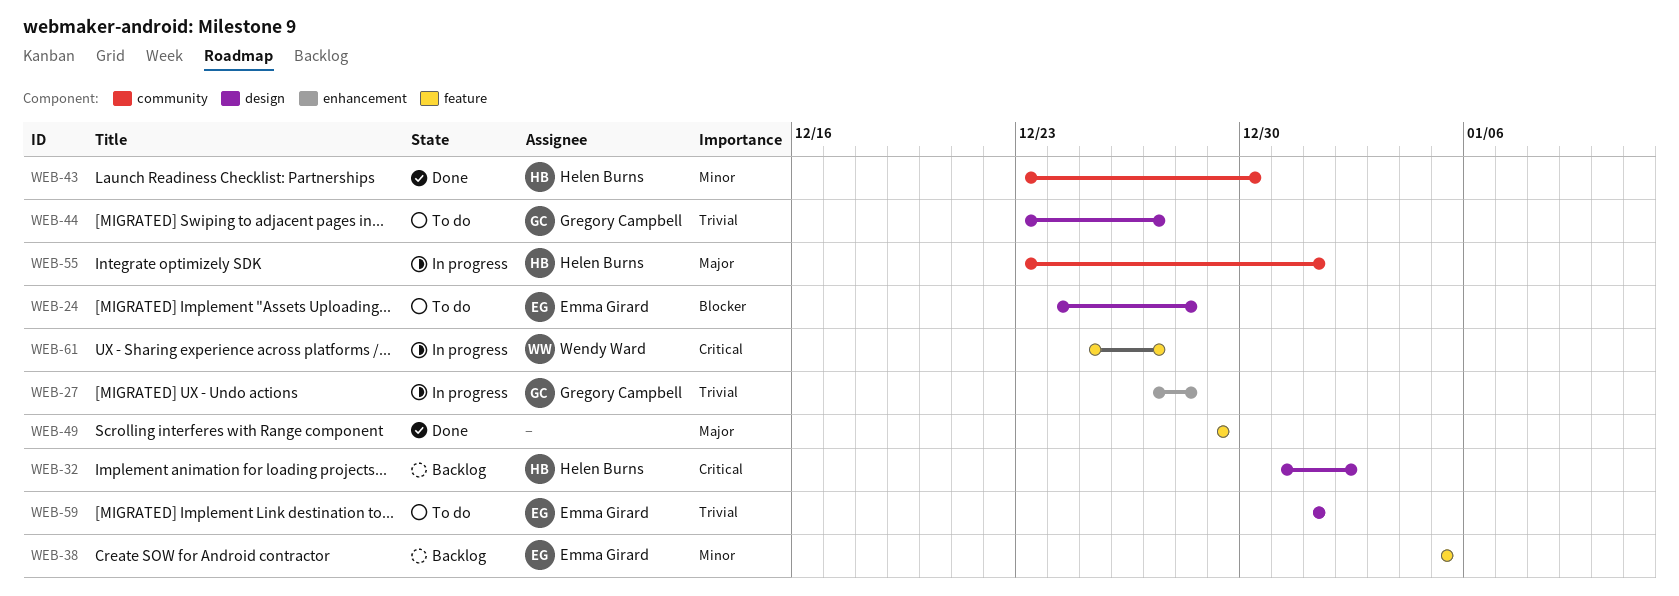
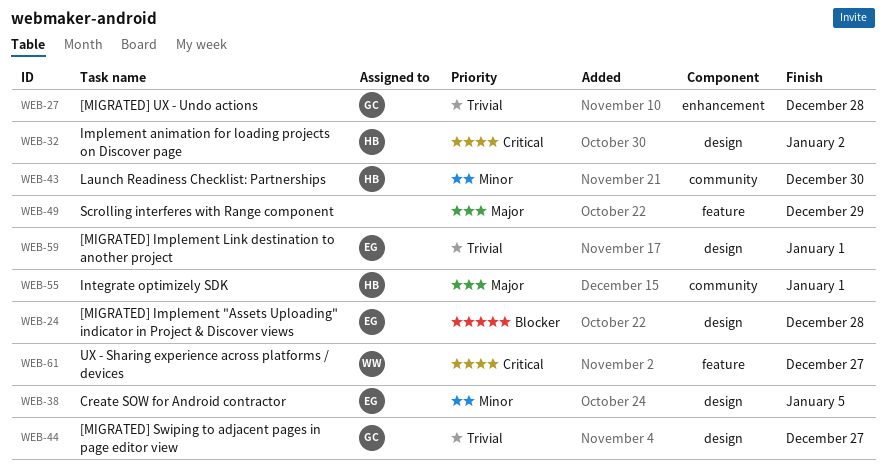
WEB-38, label: feature -> design

